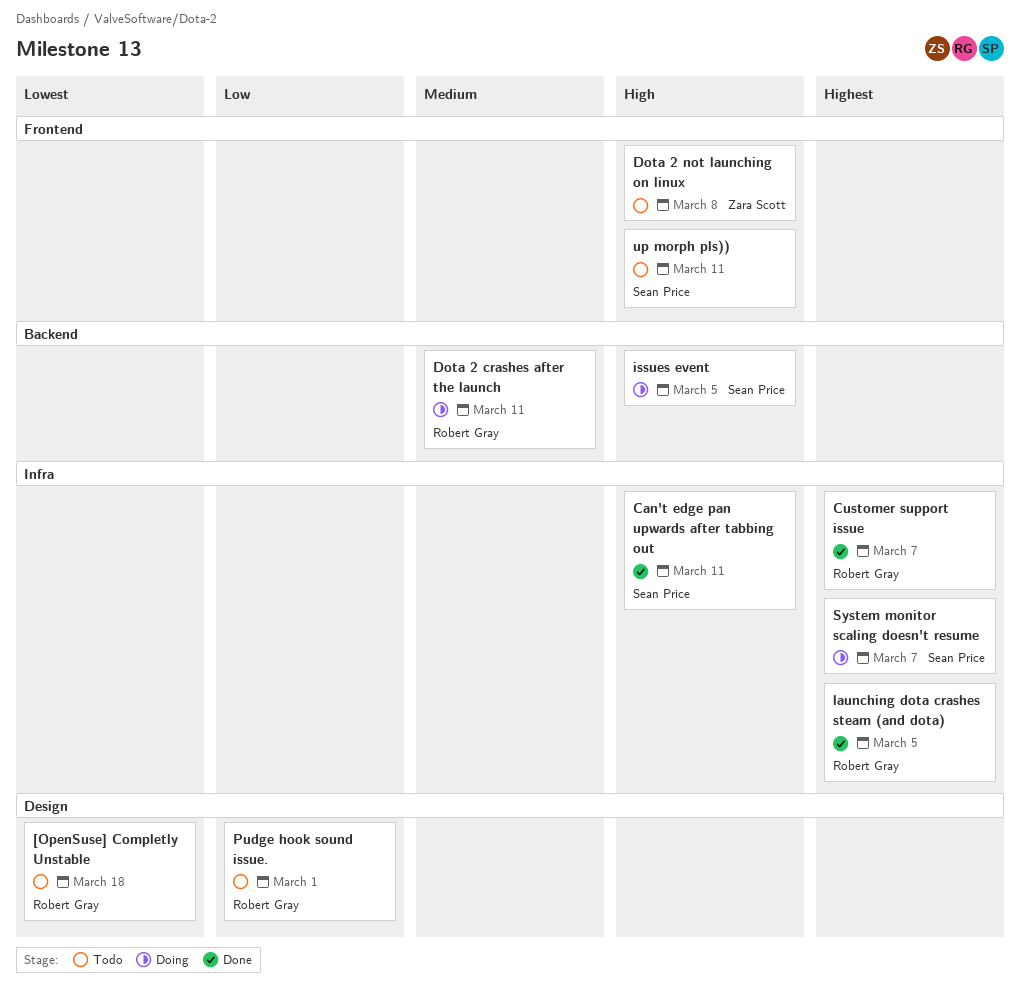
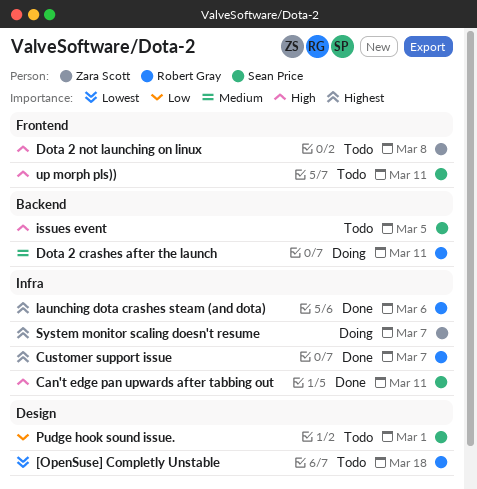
issues event, status: Doing -> Todo
launching dota crashes steam (and dota), due: Mar 5 -> Mar 6
Pudge hook sound issue., owner: Robert Gray -> Sean Price
System monitor scaling doesn't resume, owner: Sean Price -> Zara Scott

